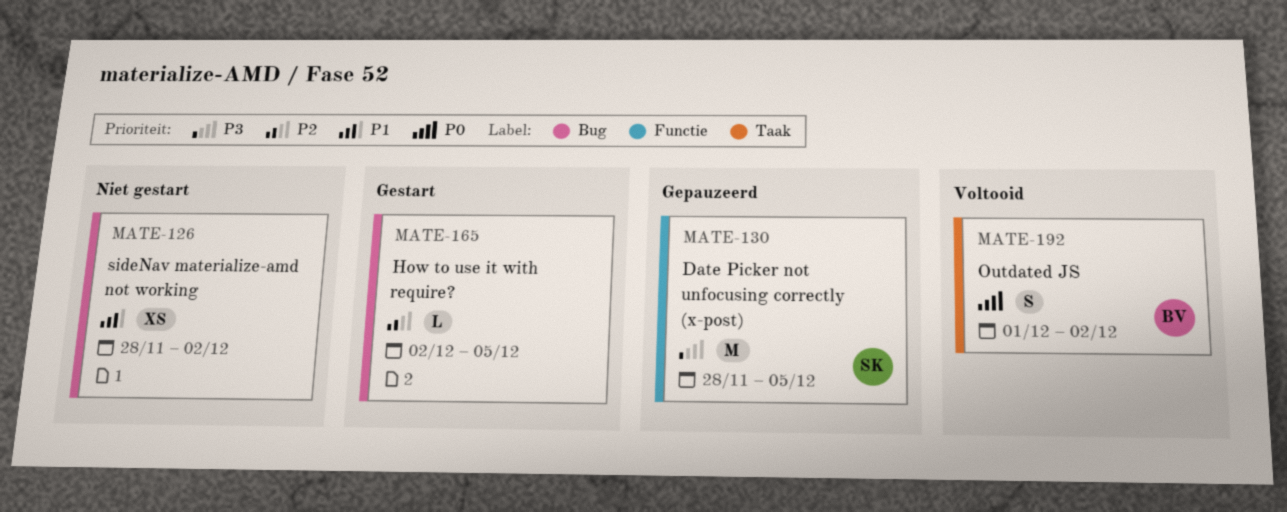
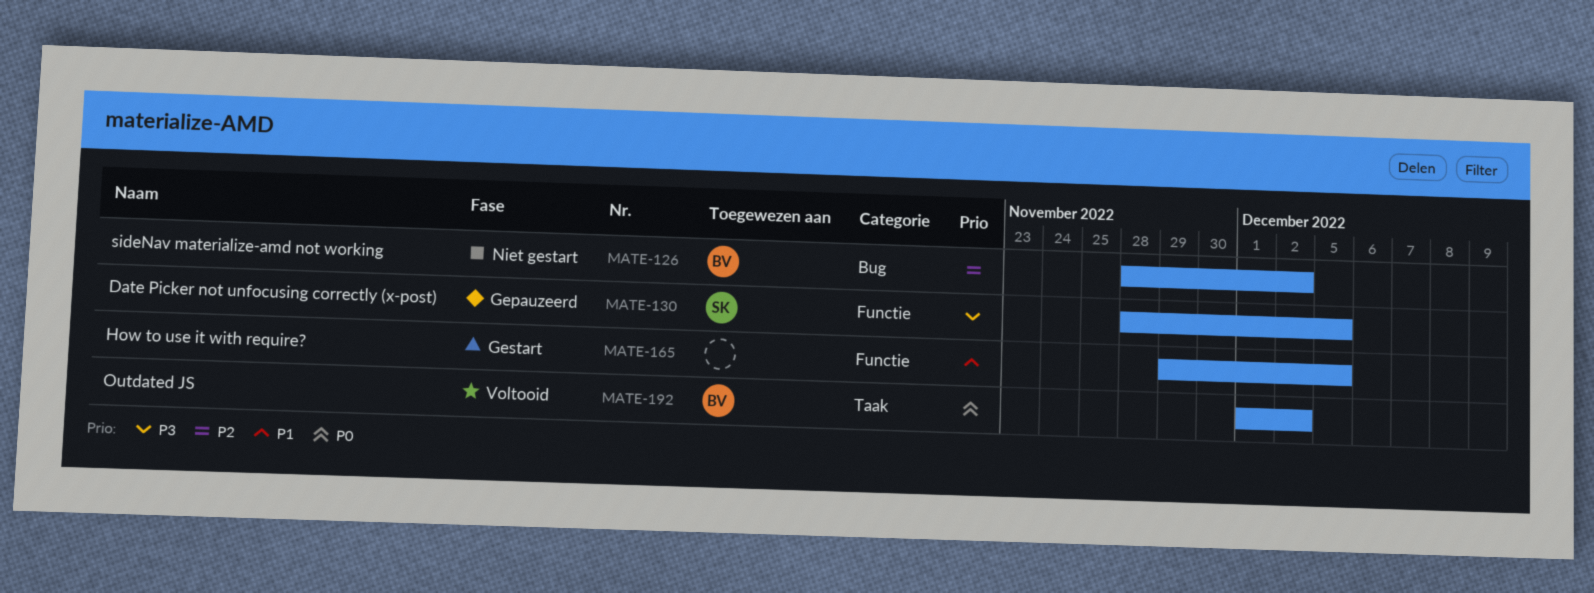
MATE-126, owner: none -> BV
MATE-126, priority: P1 -> P2
MATE-165, priority: P2 -> P1
MATE-165, label: Bug -> Functie
MATE-165, start: Dec 2 -> Nov 29

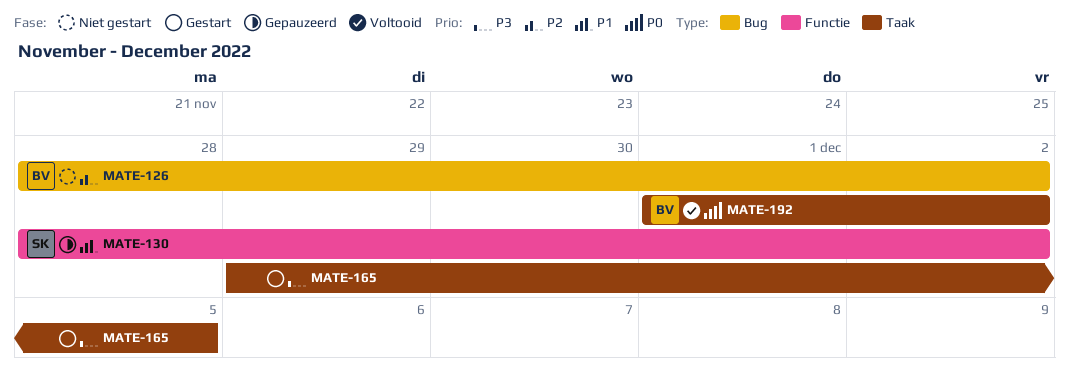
MATE-130, priority: P3 -> P1
MATE-130, due: Dec 5 -> Dec 2
MATE-165, priority: P1 -> P3
MATE-165, label: Functie -> Taak

